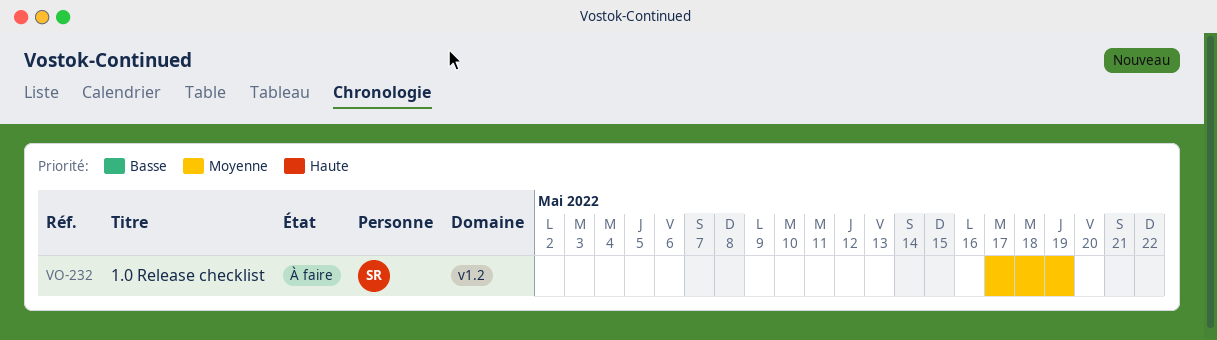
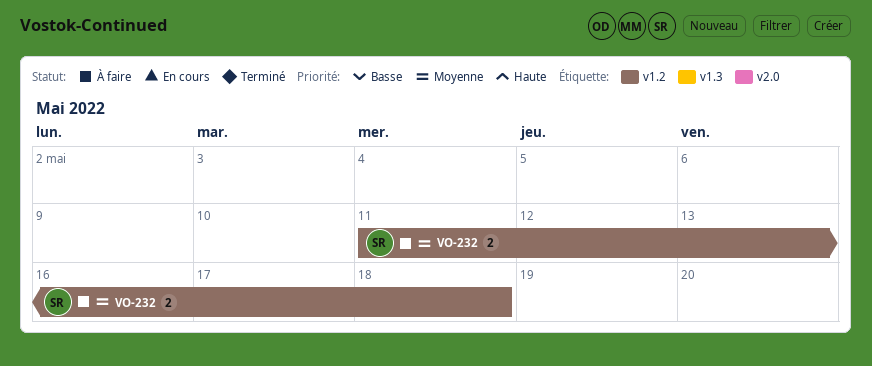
VO-232, start: May 17 -> May 11
VO-232, due: May 19 -> May 18

